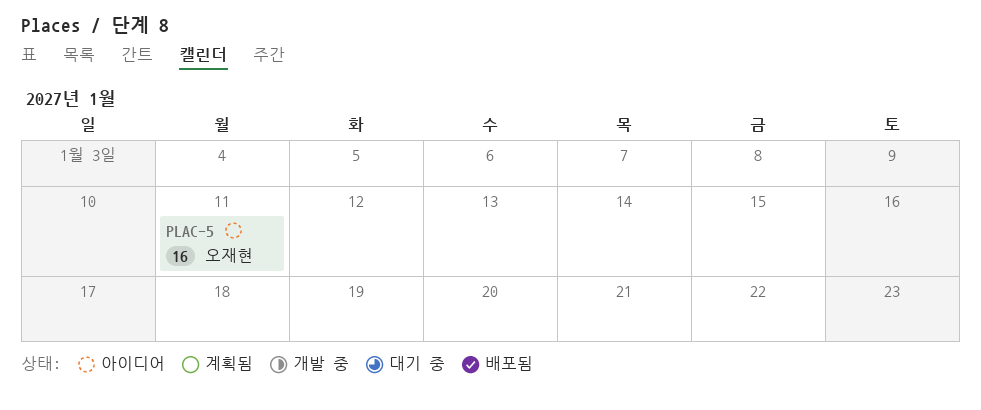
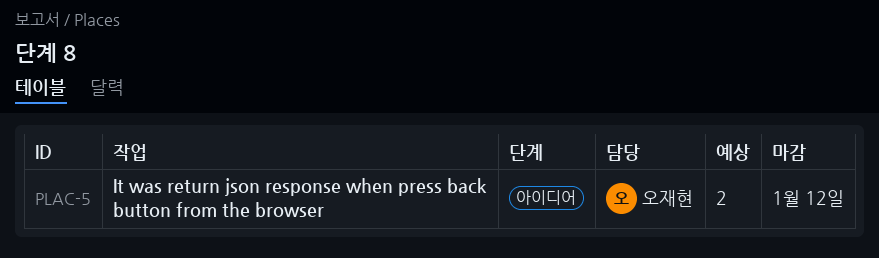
PLAC-5, estimate: 16 -> 2
PLAC-5, due: Jan 11 -> Jan 12

